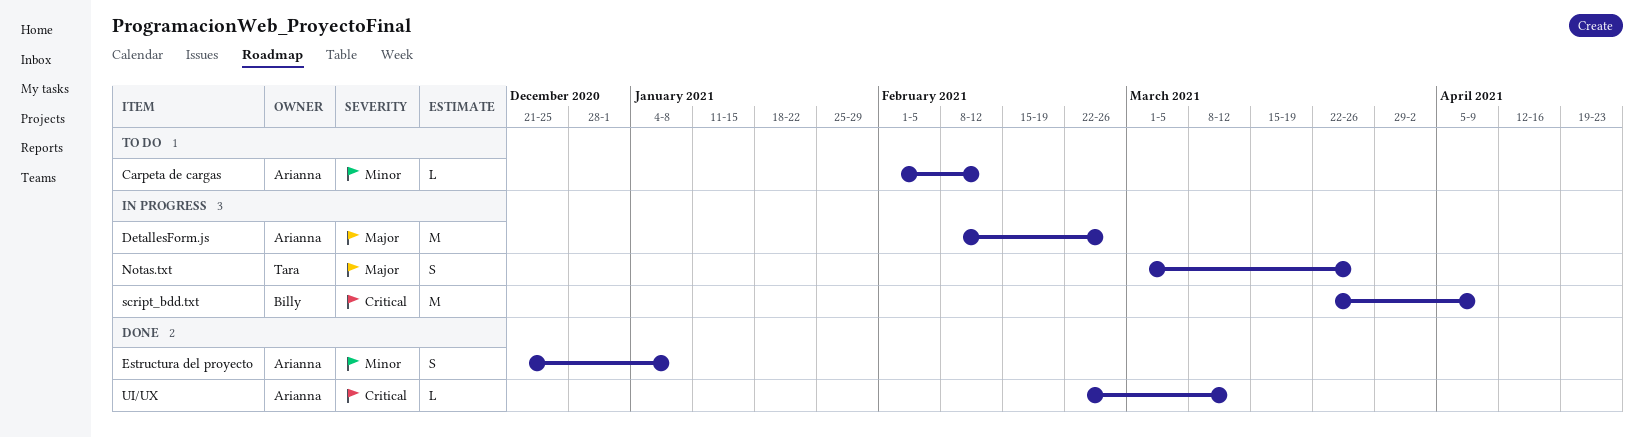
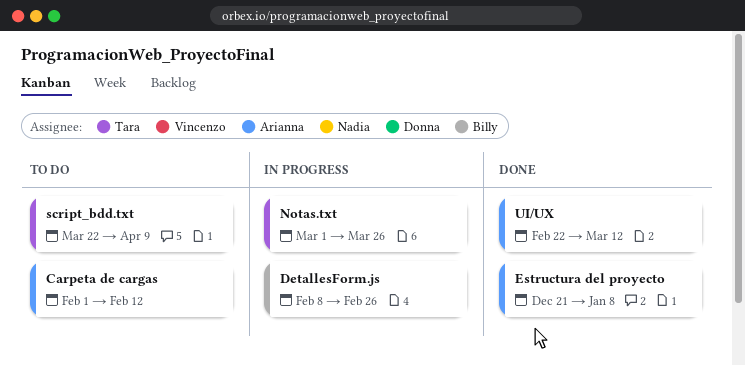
DetallesForm.js, owner: Arianna -> Billy
script_bdd.txt, status: In progress -> To do
script_bdd.txt, owner: Billy -> Tara

